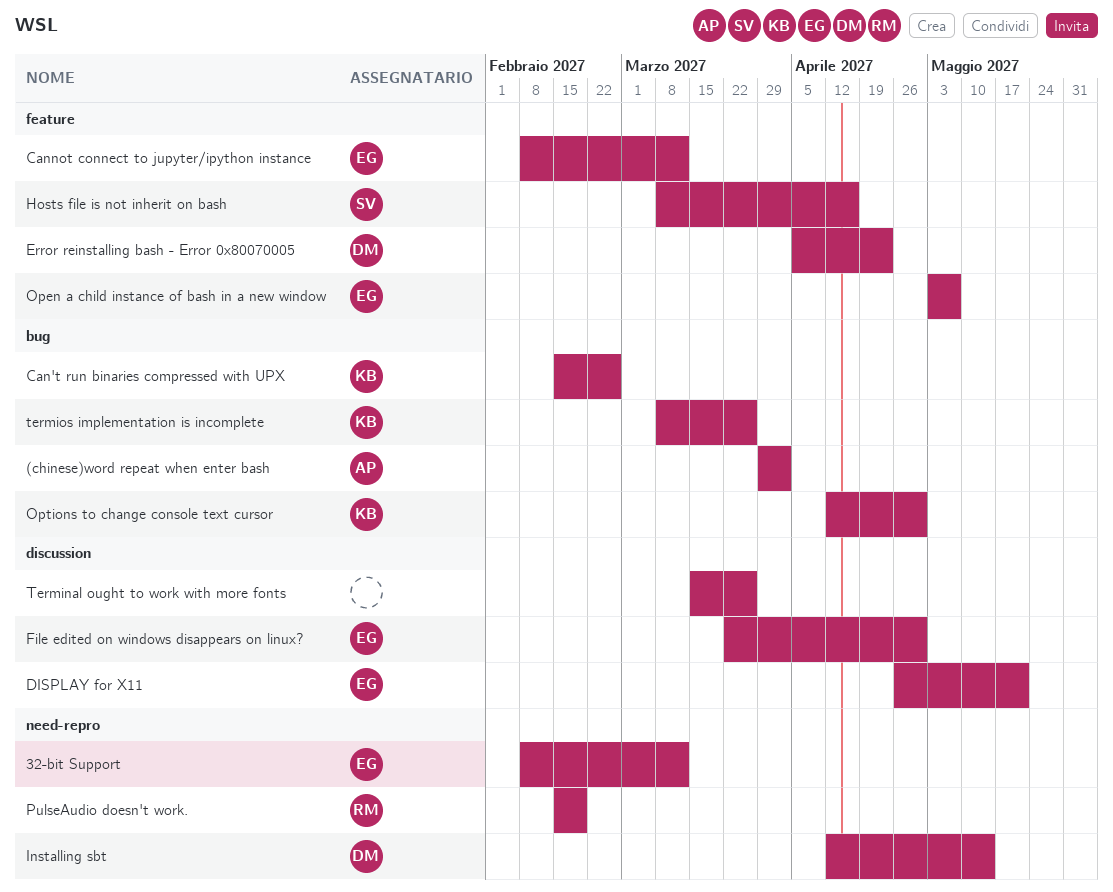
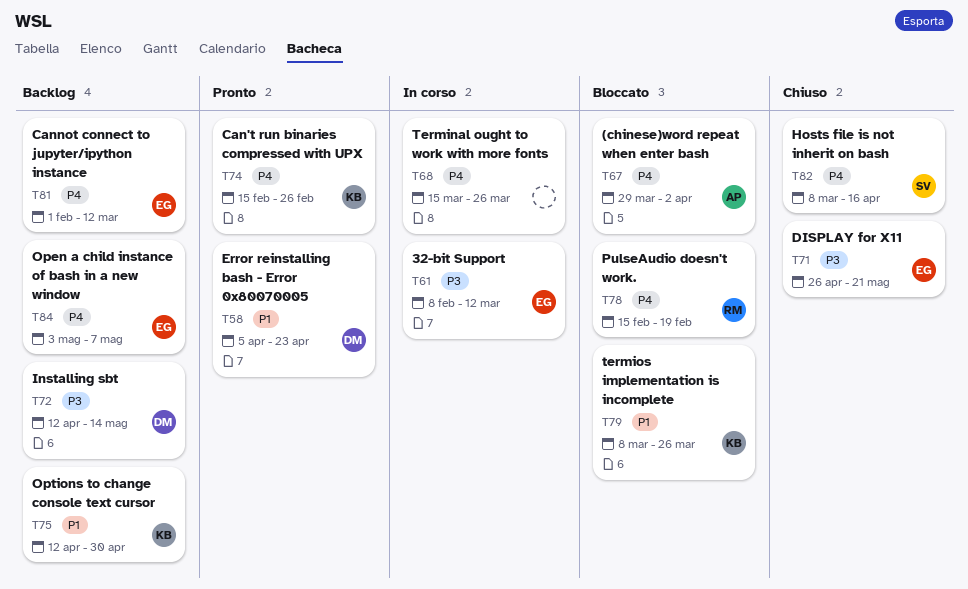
Cannot connect to jupyter/ipython instance, start: Feb 8 -> Feb 1
File edited on windows disappears on linux?: present -> none

